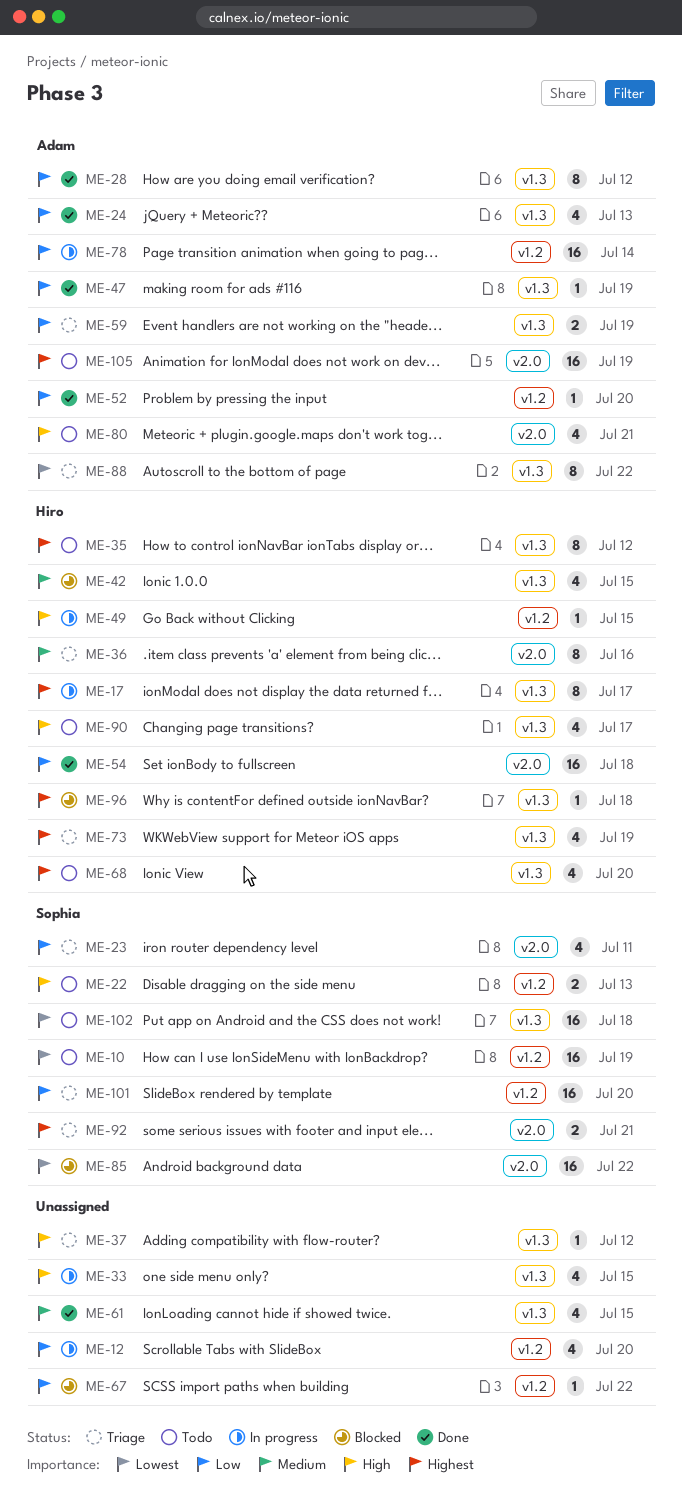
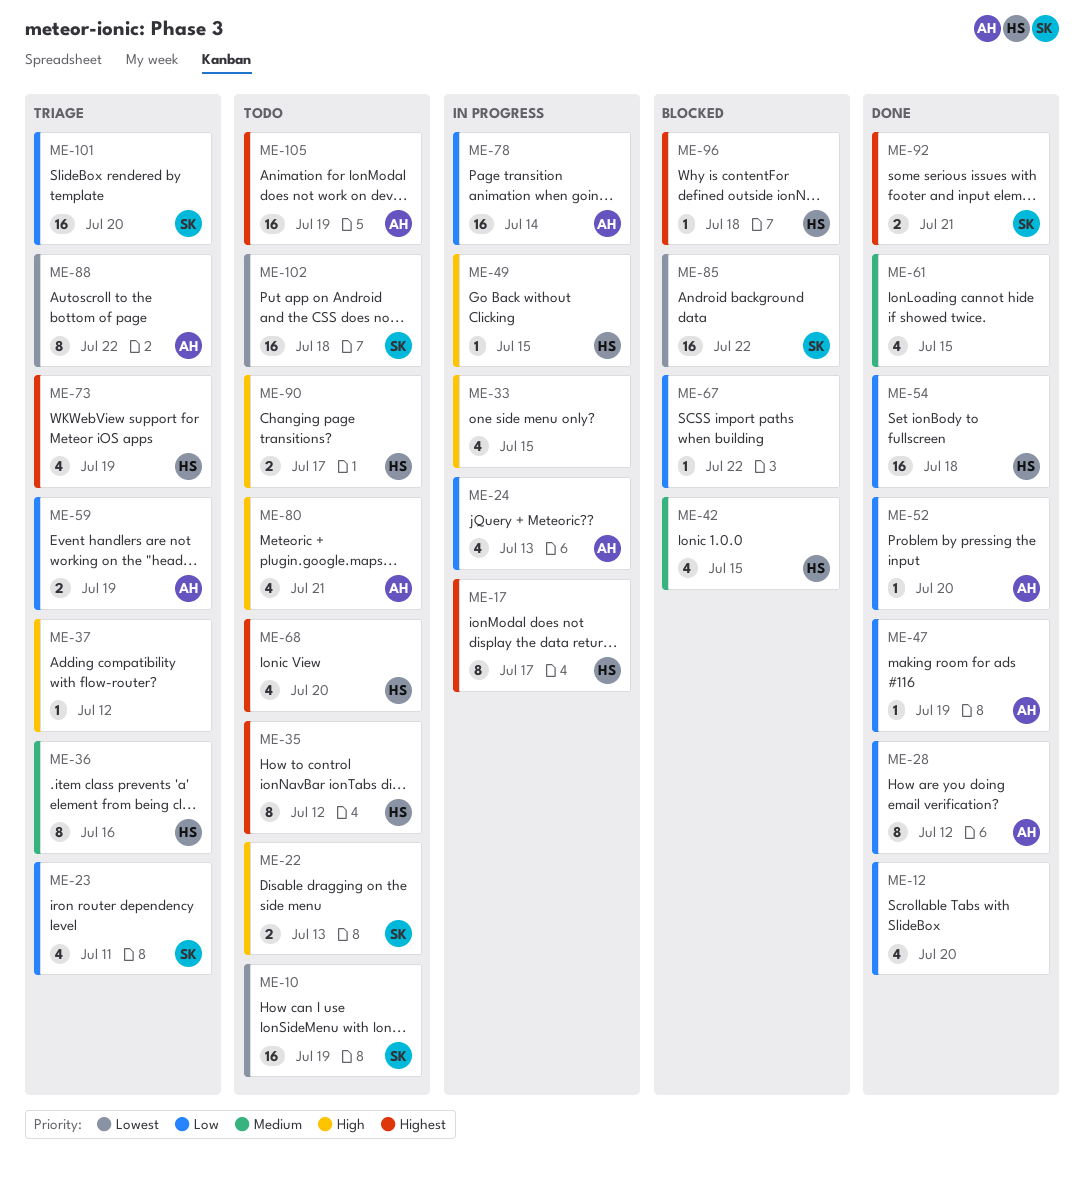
ME-12, status: In progress -> Done
ME-24, status: Done -> In progress
ME-90, estimate: 4 -> 2
ME-92, status: Triage -> Done

